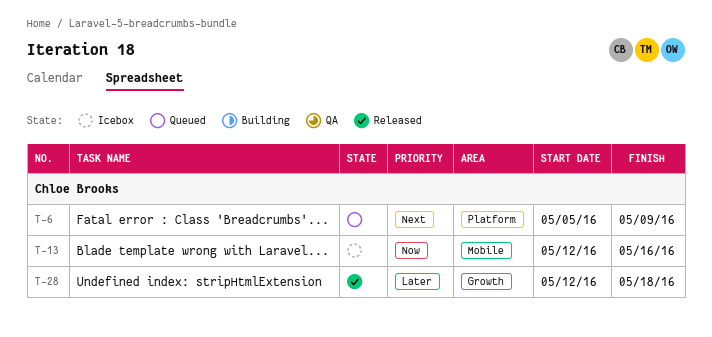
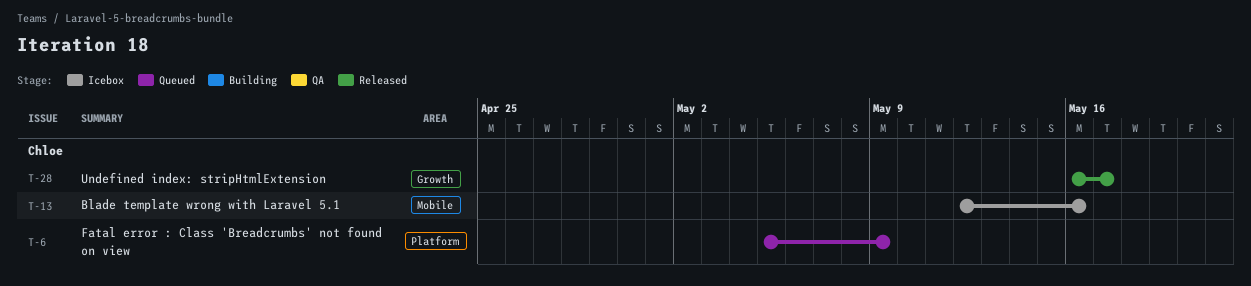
T-28, start: May 12 -> May 16
T-28, due: May 18 -> May 17

